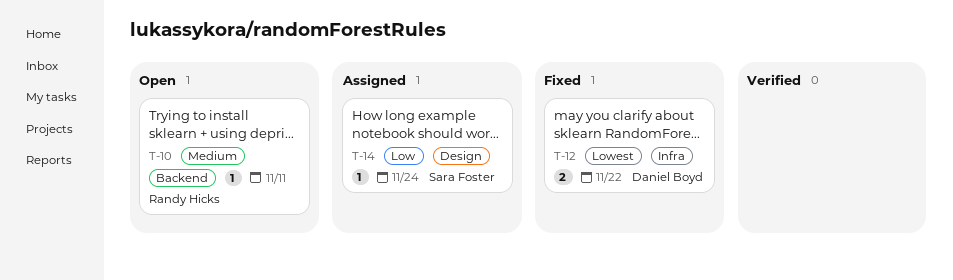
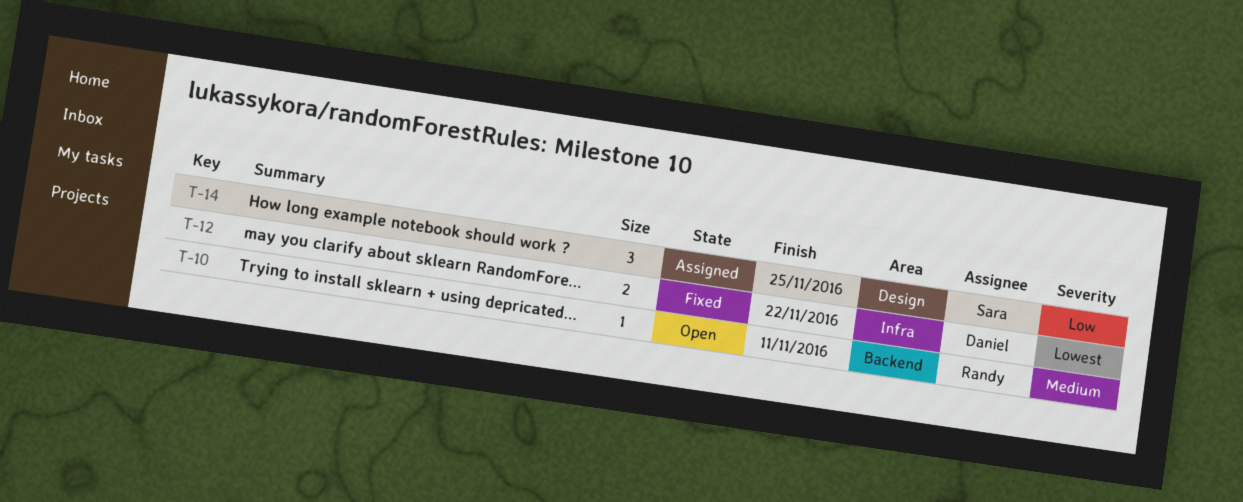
T-14, estimate: 1 -> 3
T-14, due: Nov 24 -> Nov 25

